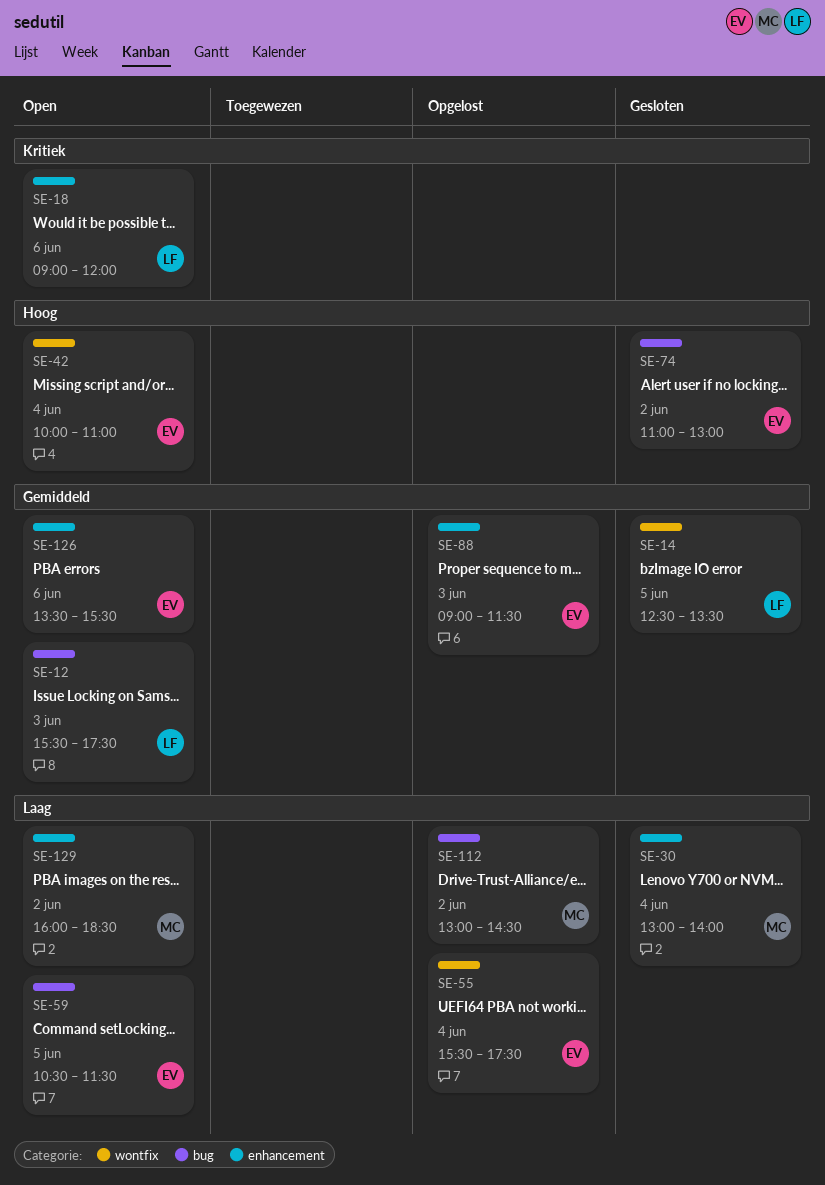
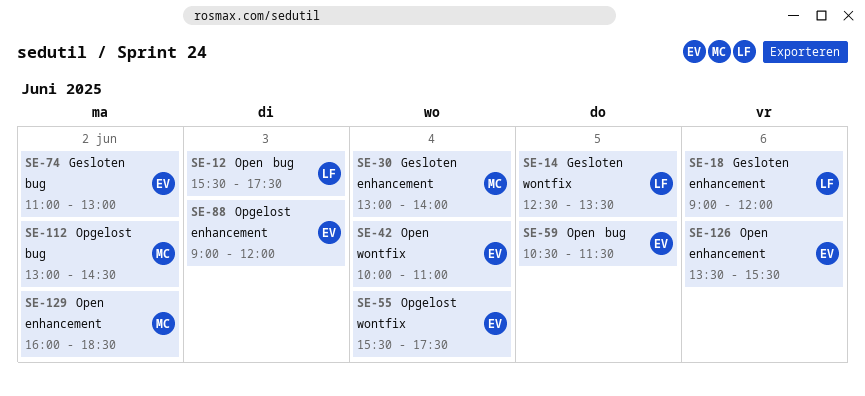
SE-18, status: Open -> Gesloten
SE-88, ends: 11:30 -> 12:00

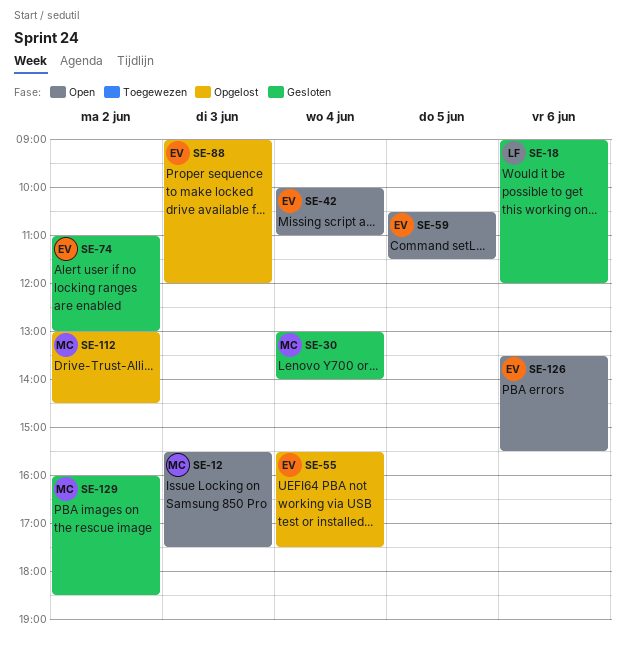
SE-12, owner: LF -> MC
SE-14: present -> none
SE-129, status: Open -> Gesloten

